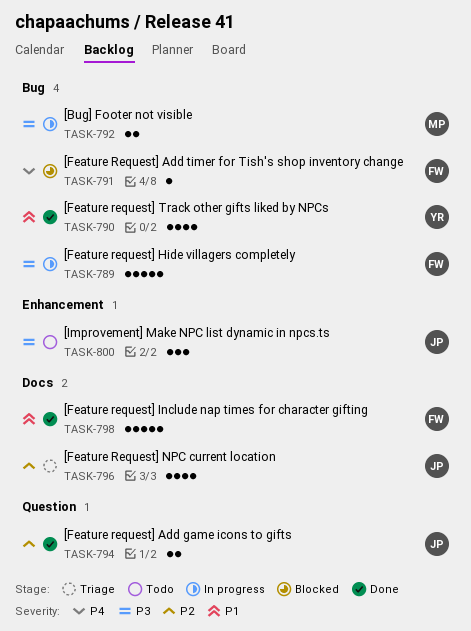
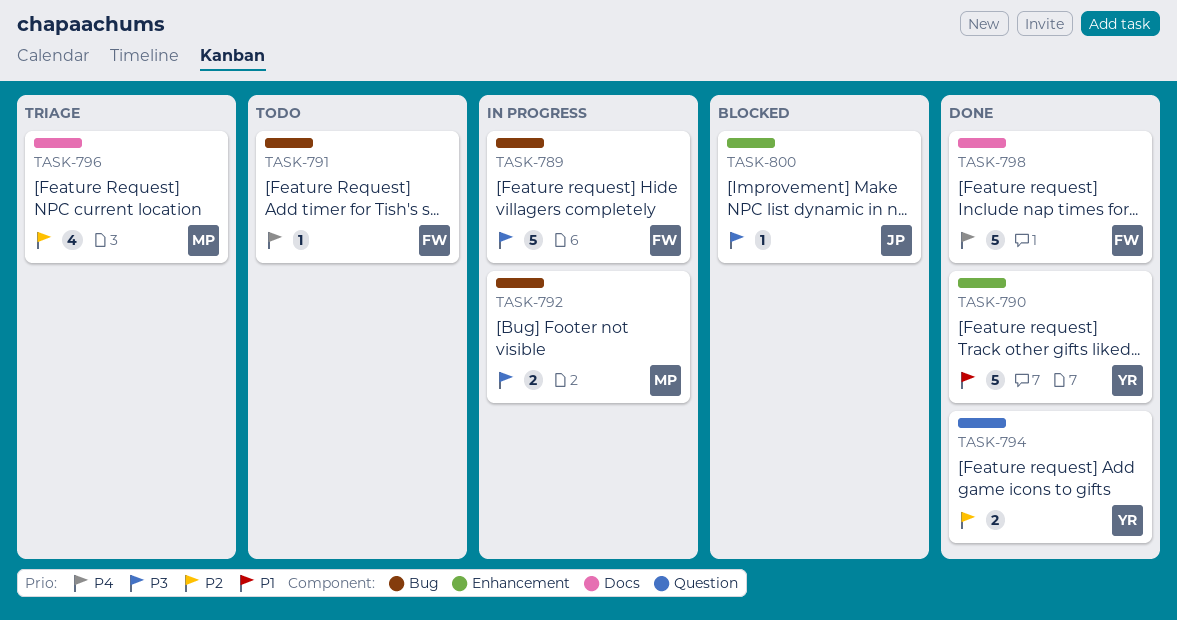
TASK-790, label: Bug -> Enhancement
TASK-790, estimate: 4 -> 5
TASK-791, status: Blocked -> Todo
TASK-794, owner: JP -> YR
TASK-796, owner: JP -> MP
TASK-798, priority: P1 -> P4
TASK-800, status: Todo -> Blocked
TASK-800, estimate: 3 -> 1

